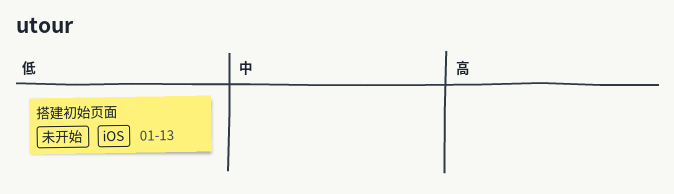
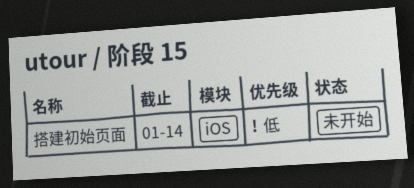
搭建初始页面, due: Jan 13 -> Jan 14

